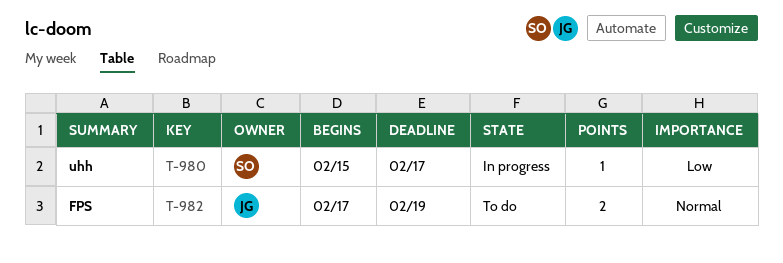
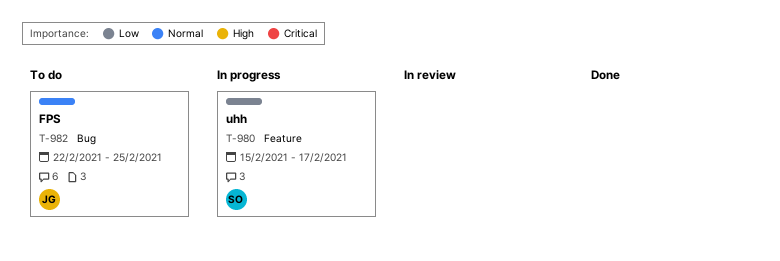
T-982, start: Feb 17 -> Feb 22
T-982, due: Feb 19 -> Feb 25

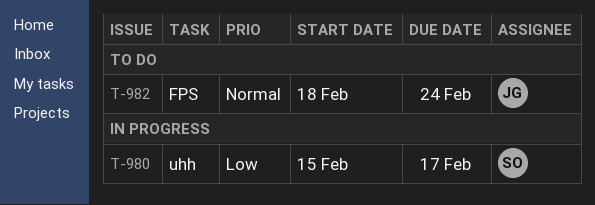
T-982, start: Feb 22 -> Feb 18
T-982, due: Feb 25 -> Feb 24

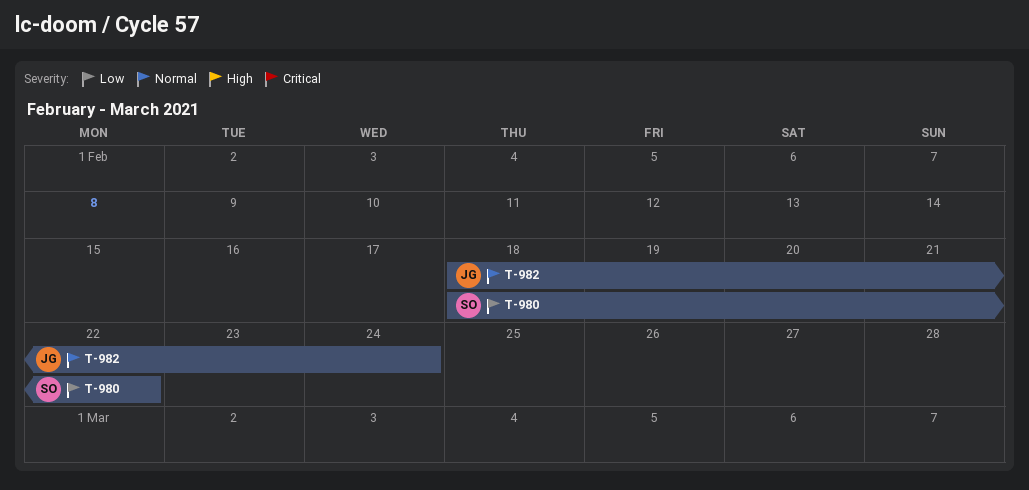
T-980, start: Feb 15 -> Feb 18
T-980, due: Feb 17 -> Feb 22

